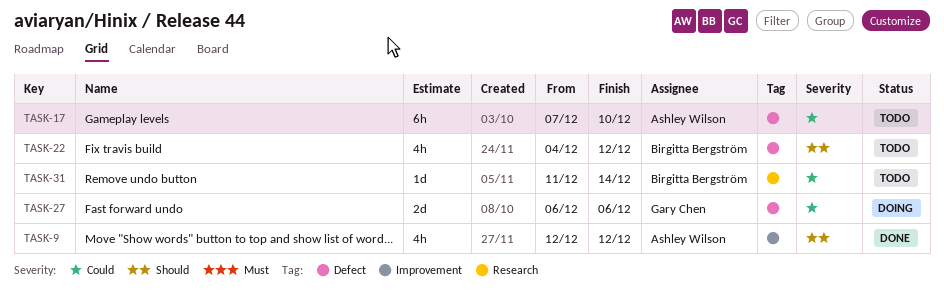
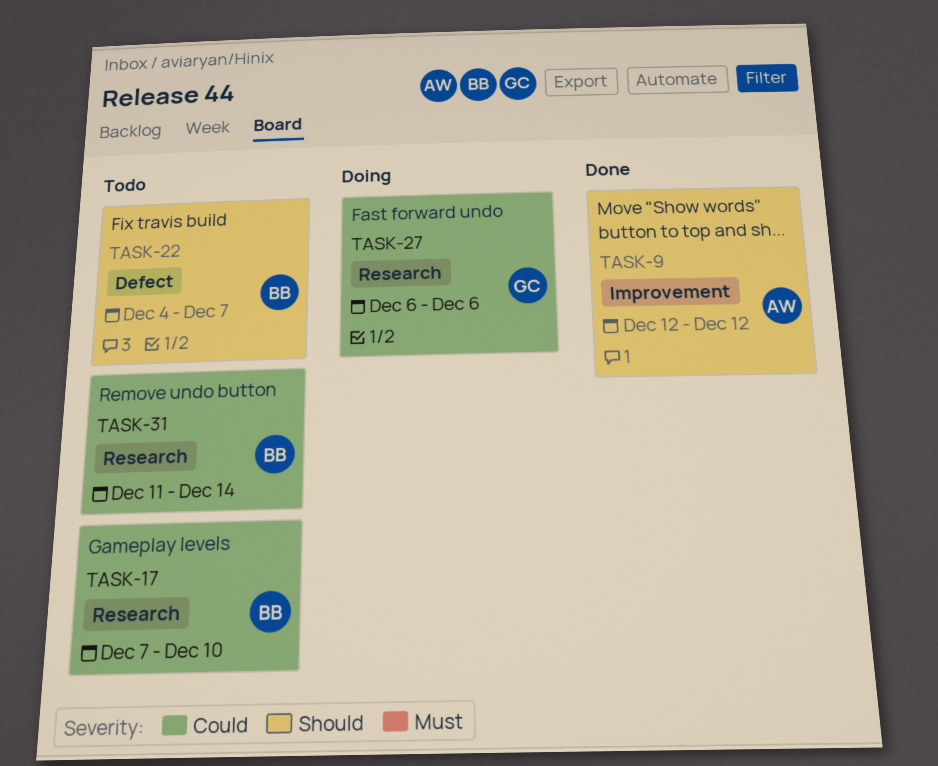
TASK-17, owner: Ashley Wilson -> Birgitta Bergström
TASK-17, label: Defect -> Research
TASK-22, due: Dec 12 -> Dec 7
TASK-27, label: Defect -> Research

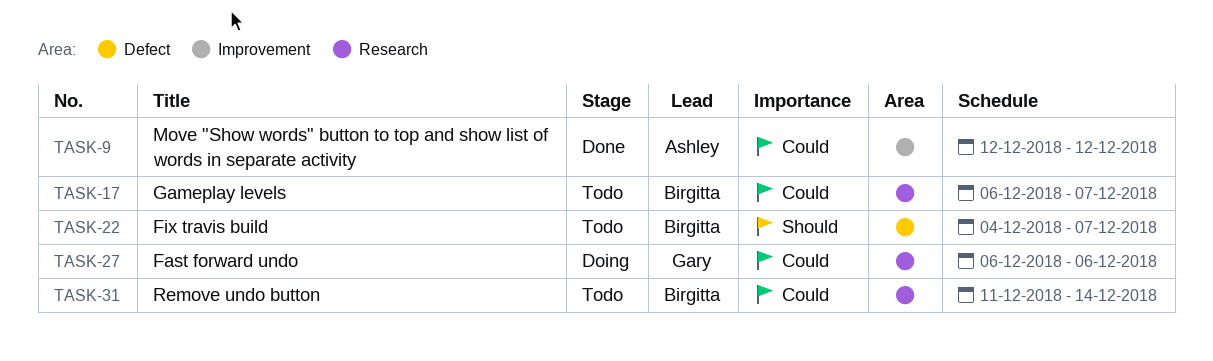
TASK-9, priority: Should -> Could
TASK-17, start: Dec 7 -> Dec 6
TASK-17, due: Dec 10 -> Dec 7

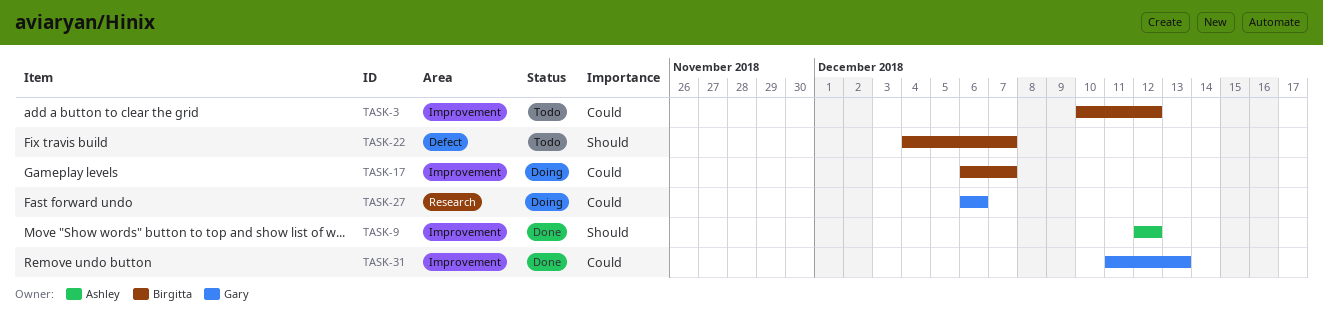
TASK-3: none -> present
TASK-9, priority: Could -> Should
TASK-17, status: Todo -> Doing
TASK-17, label: Research -> Improvement
TASK-31, status: Todo -> Done
TASK-31, owner: Birgitta -> Gary
TASK-31, label: Research -> Improvement
TASK-31, due: Dec 14 -> Dec 13

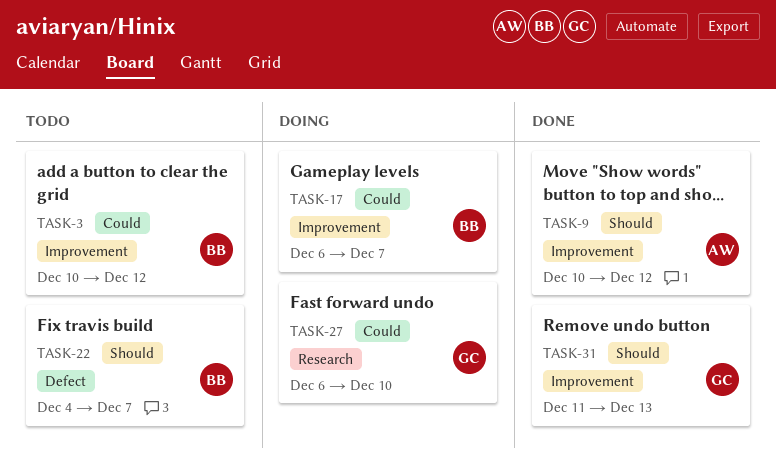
TASK-9, start: Dec 12 -> Dec 10
TASK-27, due: Dec 6 -> Dec 10
TASK-31, priority: Could -> Should

